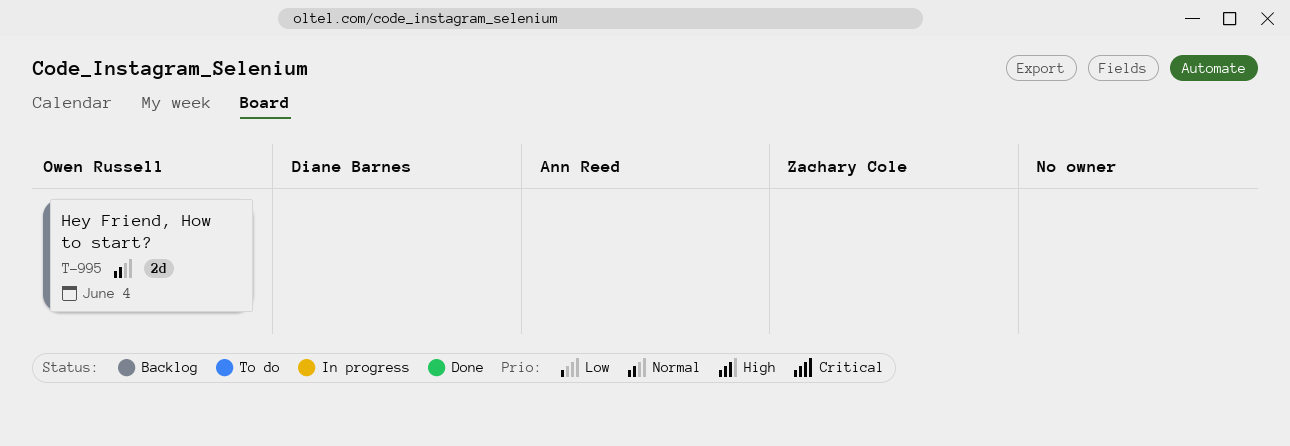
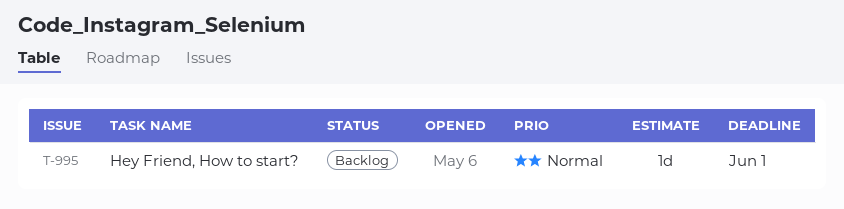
T-995, estimate: 2d -> 1d
T-995, due: Jun 4 -> Jun 1

